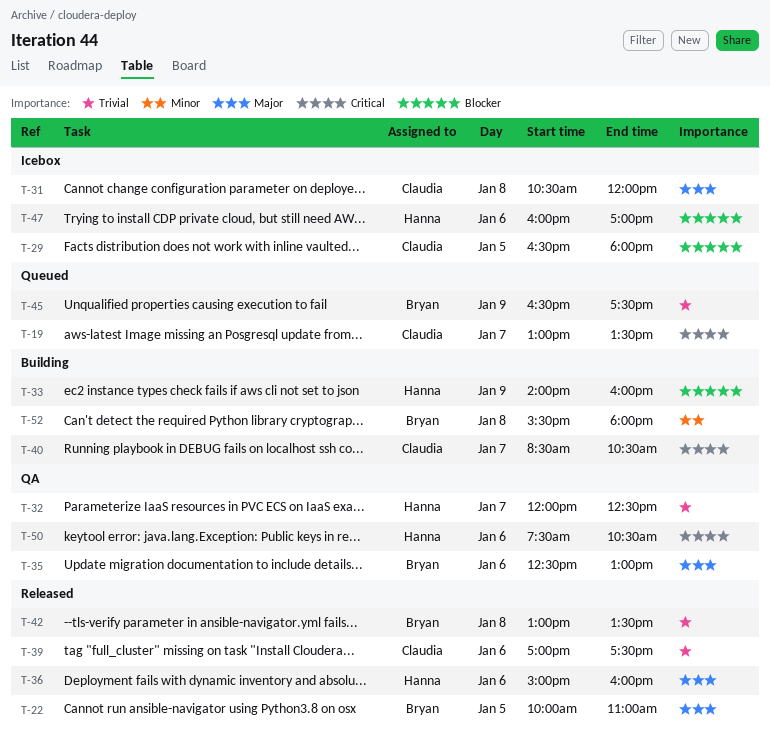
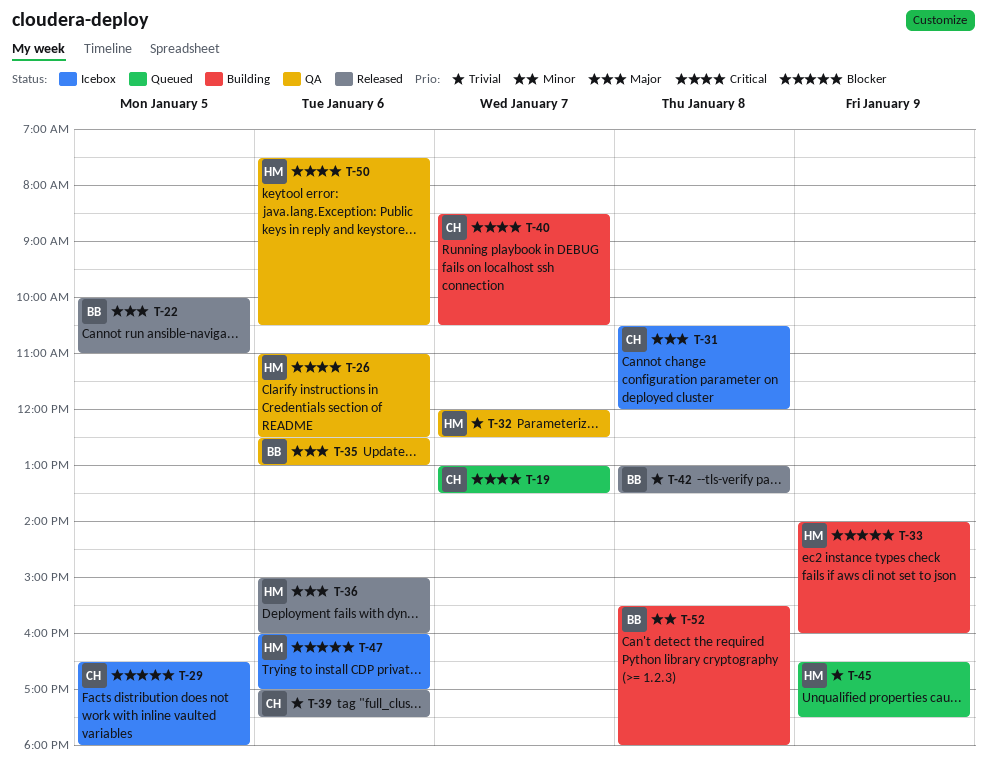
T-26: none -> present
T-45, owner: Bryan -> Hanna

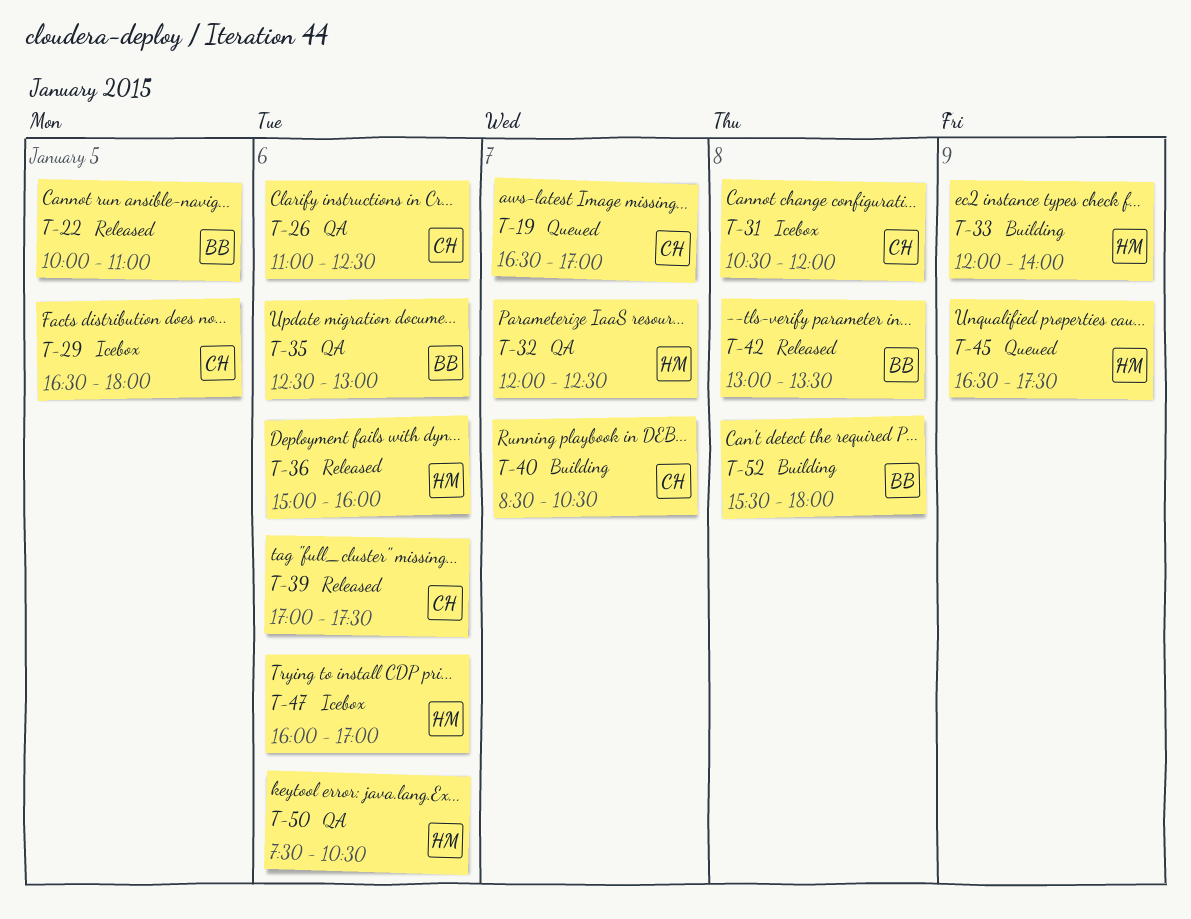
T-19, begins: 13:00 -> 16:30
T-19, ends: 13:30 -> 17:00
T-26, owner: HM -> CH
T-33, begins: 14:00 -> 12:00
T-33, ends: 16:00 -> 14:00

